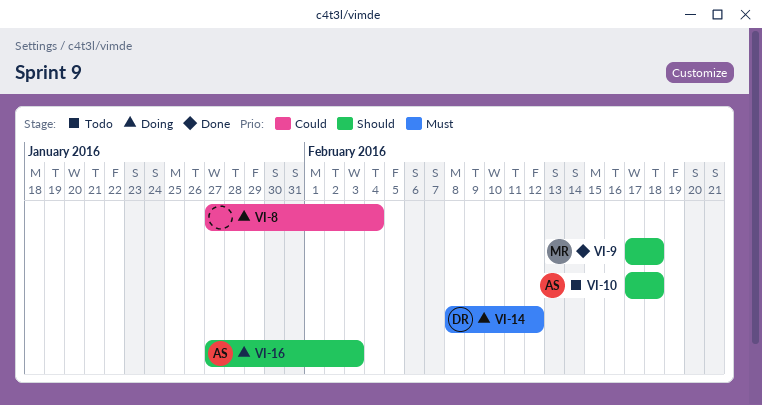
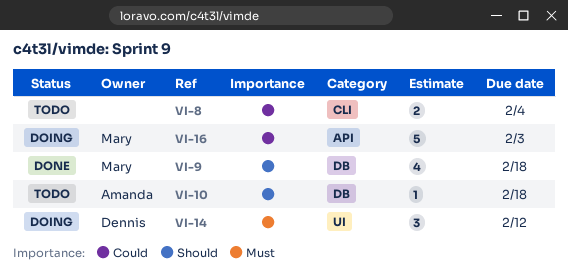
VI-8, status: Doing -> Todo
VI-16, owner: Amanda -> Mary
VI-16, priority: Should -> Could

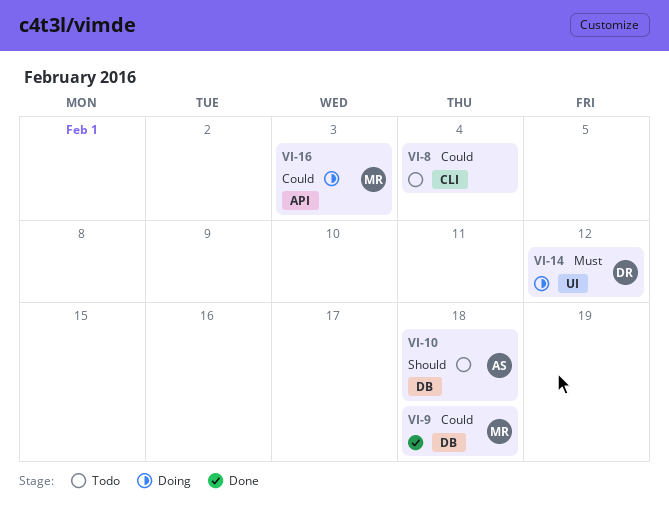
VI-9, priority: Should -> Could

